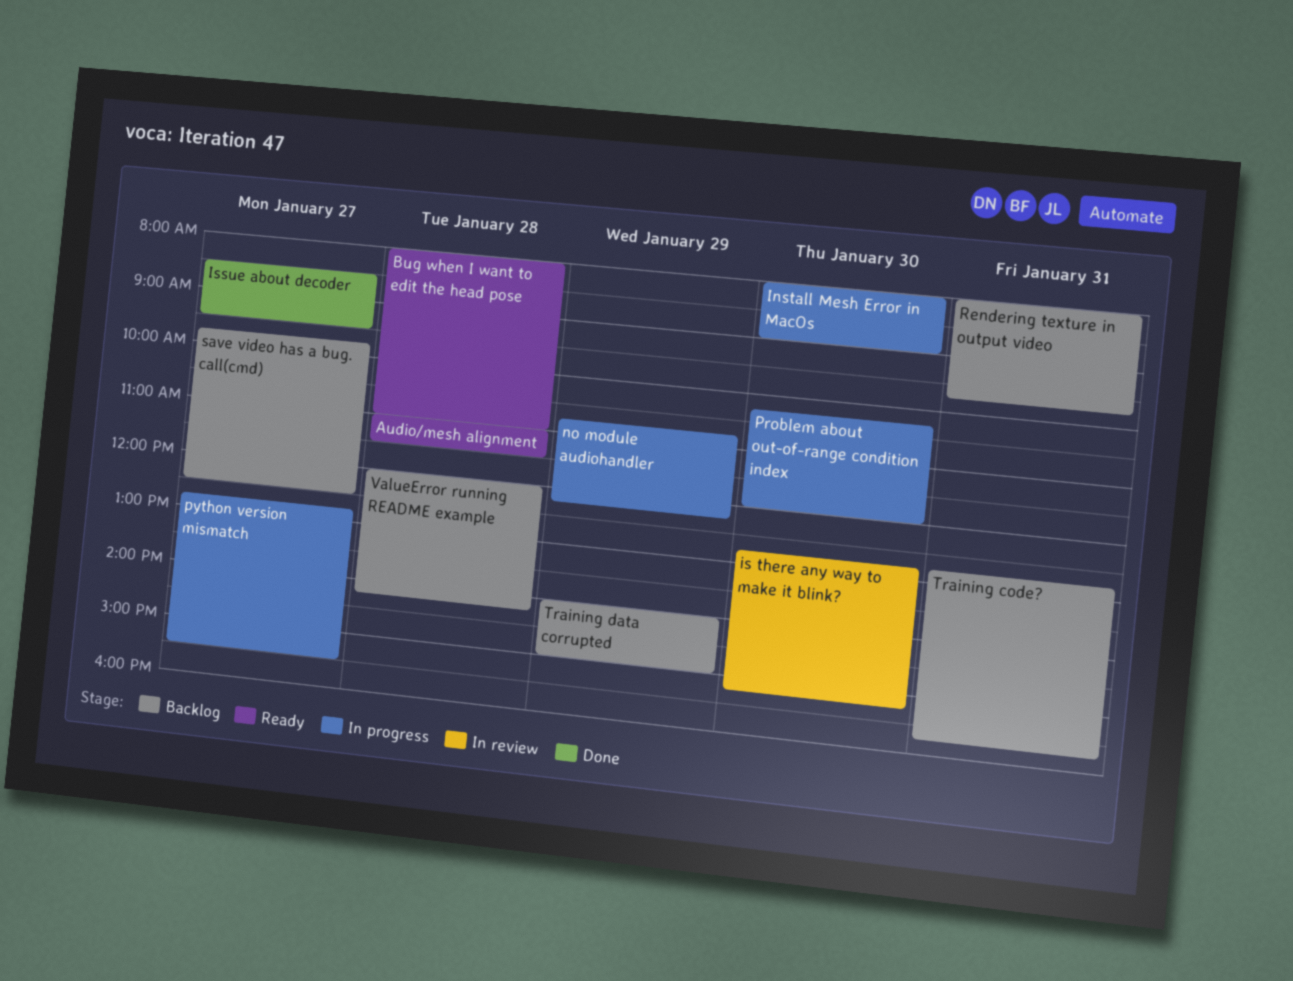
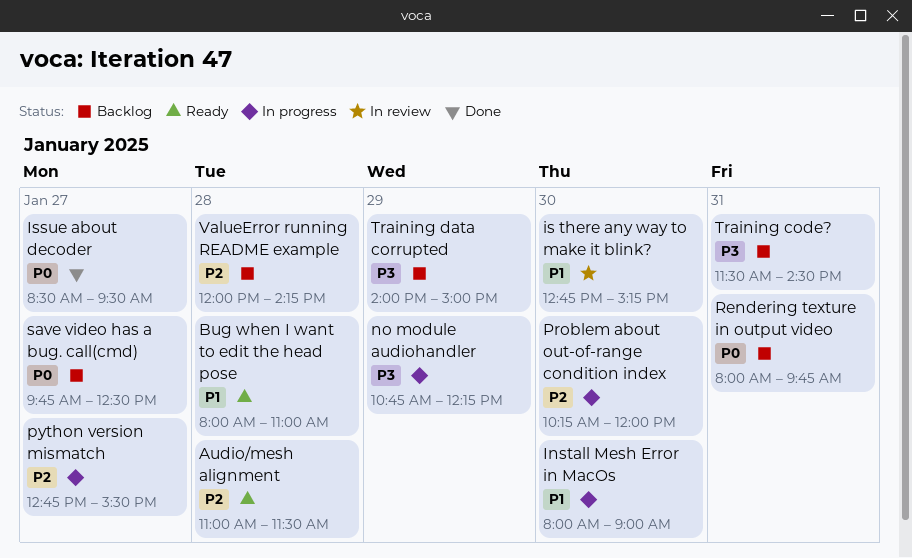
Training code?, begins: 12:45 -> 11:30
Training code?, ends: 15:45 -> 14:30

